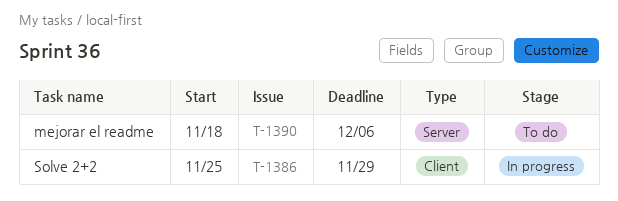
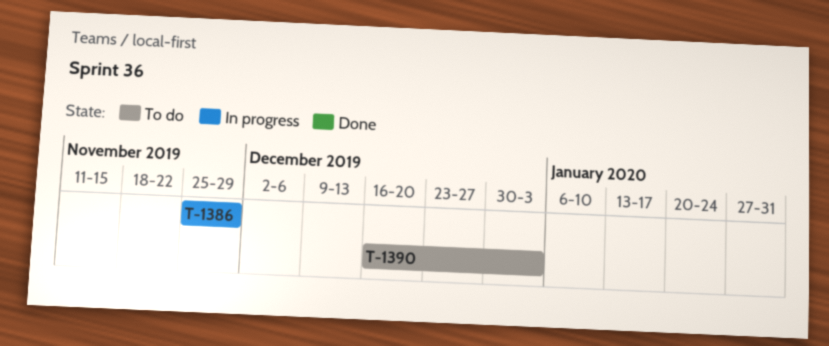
T-1390, start: Nov 18 -> Dec 16
T-1390, due: Dec 6 -> Jan 3

